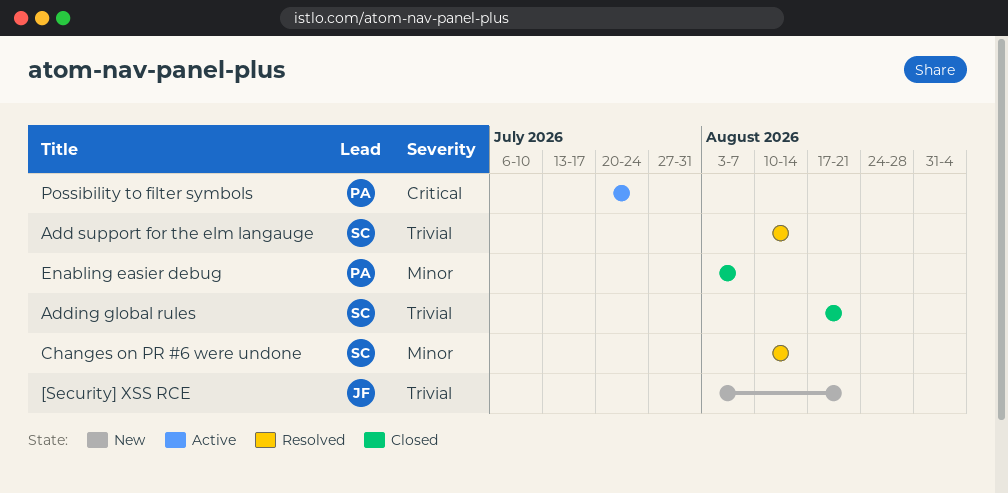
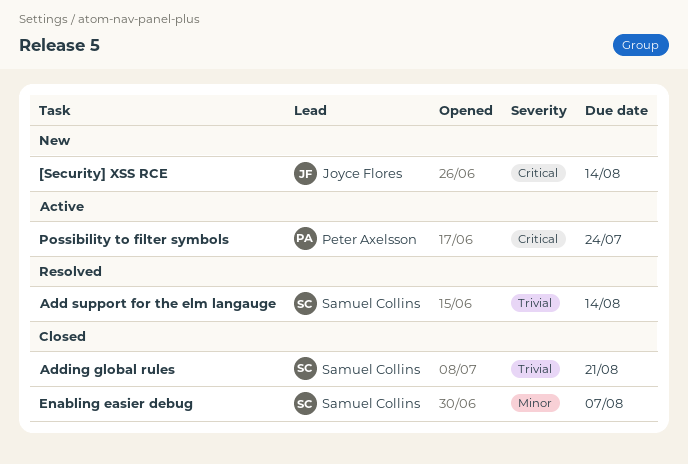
[Security] XSS RCE, priority: Trivial -> Critical
[Security] XSS RCE, due: Aug 21 -> Aug 14
Changes on PR #6 were undone: present -> none
Enabling easier debug, owner: Peter Axelsson -> Samuel Collins

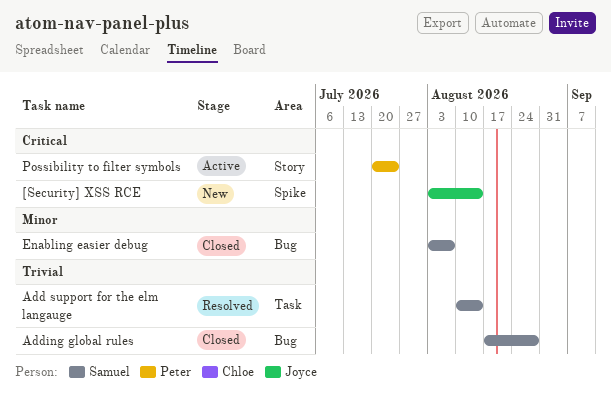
Adding global rules, due: Aug 21 -> Aug 28

